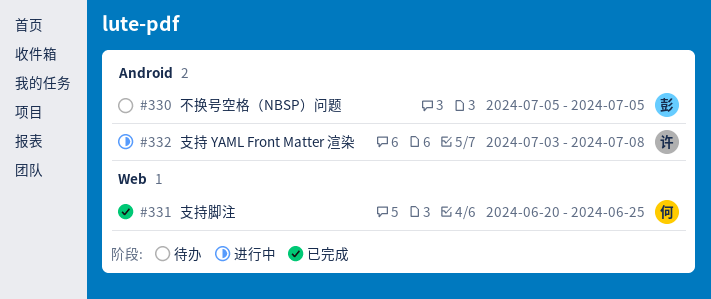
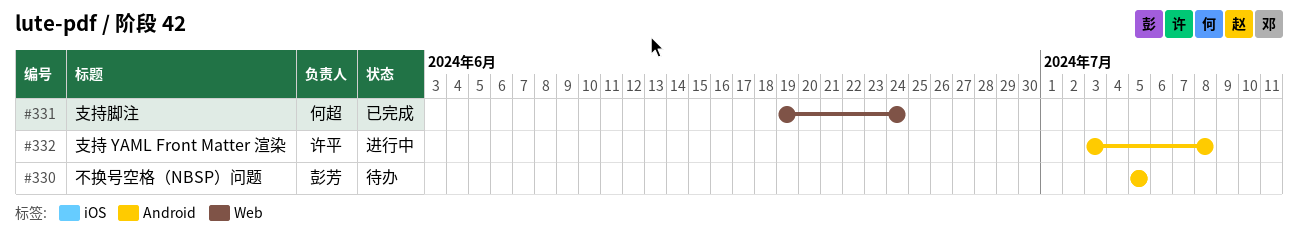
#331, start: Jun 20 -> Jun 19
#331, due: Jun 25 -> Jun 24

